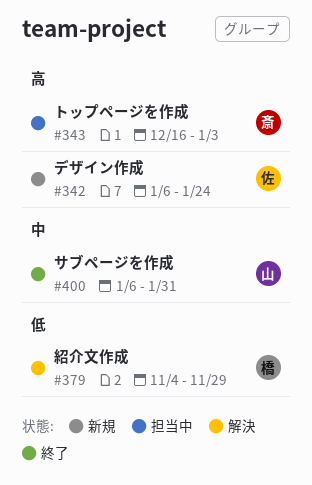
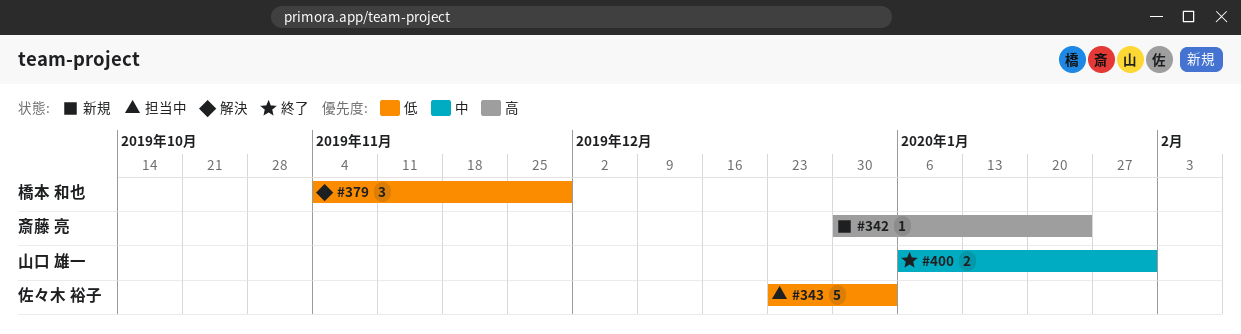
#342, owner: 佐々木 裕子 -> 斎藤 亮
#342, start: Jan 6 -> Dec 30
#343, owner: 斎藤 亮 -> 佐々木 裕子
#343, priority: 高 -> 低
#343, start: Dec 16 -> Dec 23

